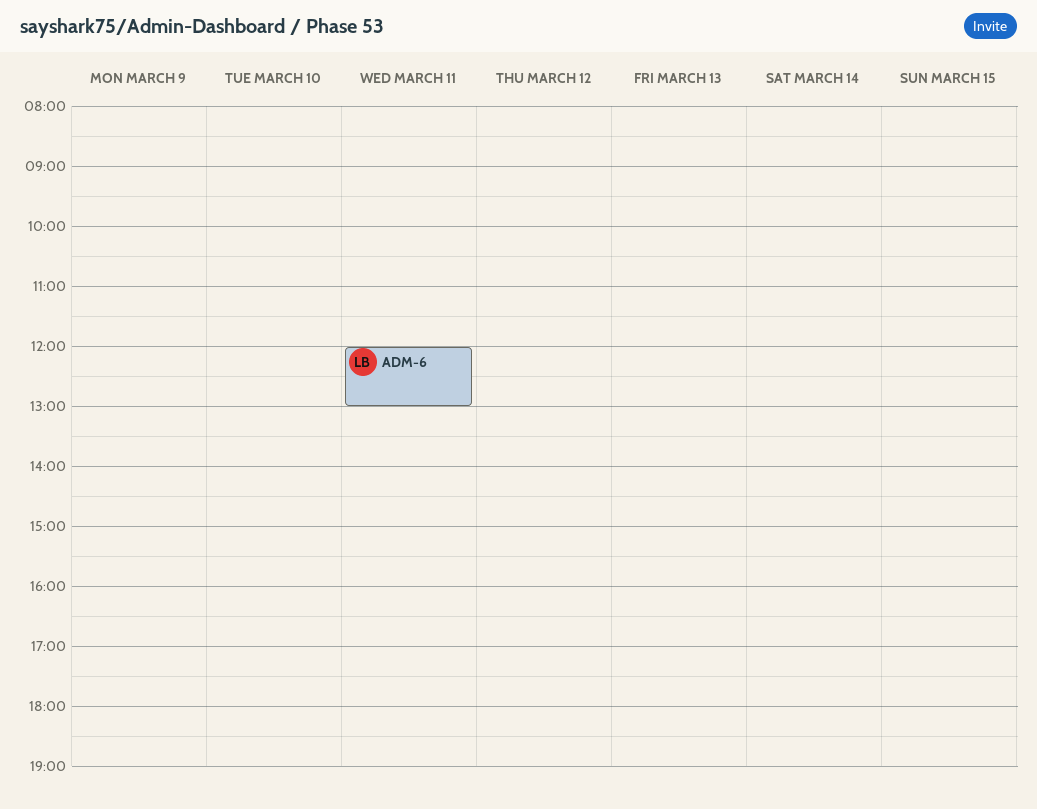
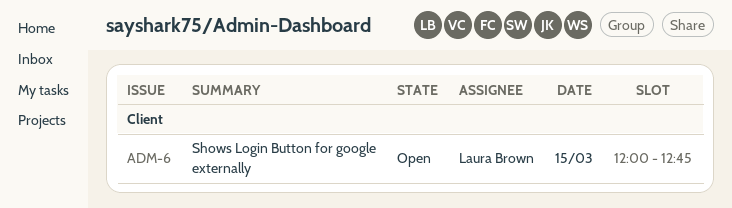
ADM-6, day: Mar 11 -> Mar 15
ADM-6, ends: 13:00 -> 12:45

